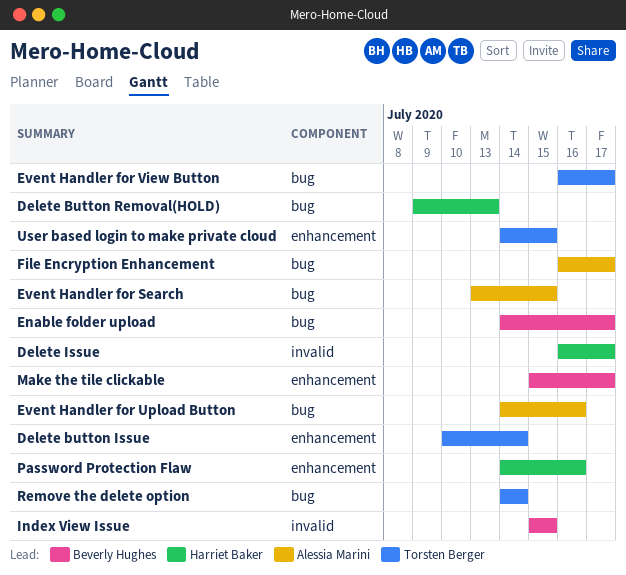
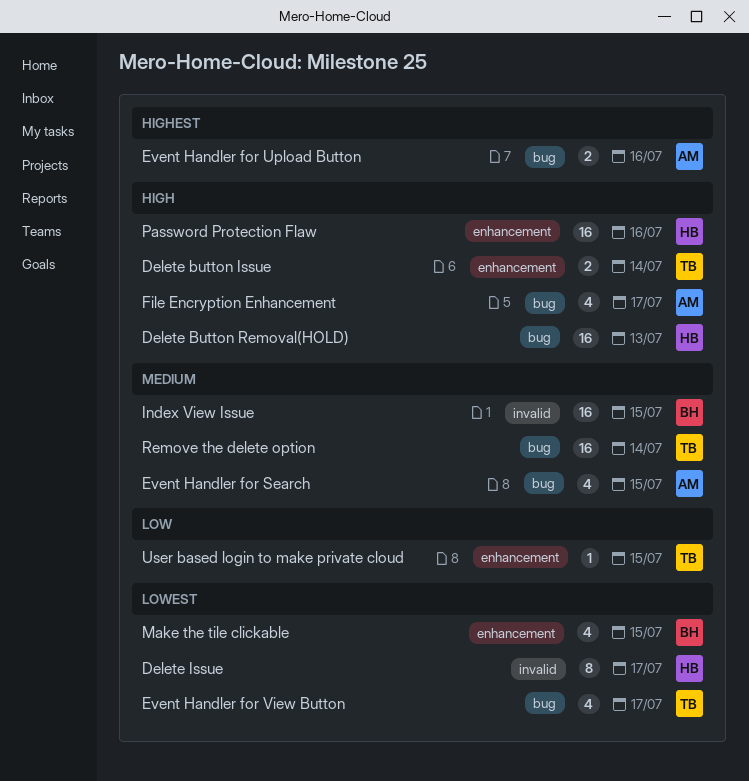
Enable folder upload: present -> none
Make the tile clickable, due: Jul 17 -> Jul 15

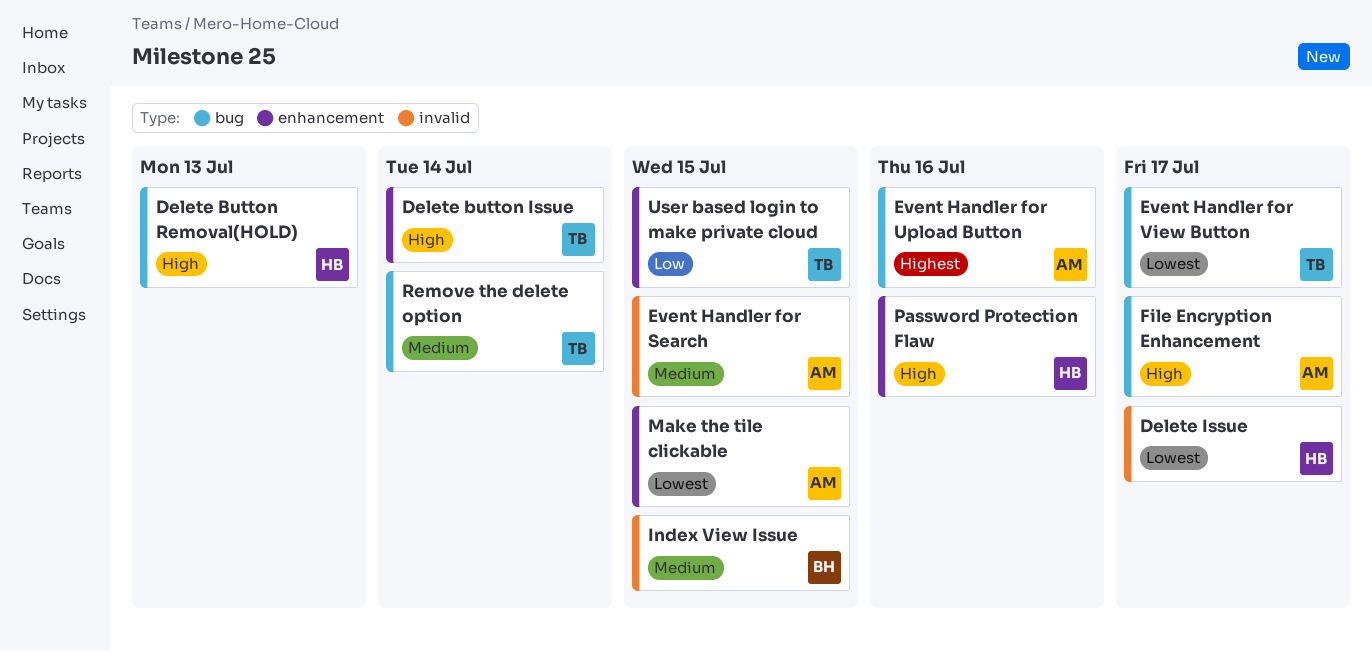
Event Handler for Search, label: bug -> invalid
Make the tile clickable, owner: BH -> AM

